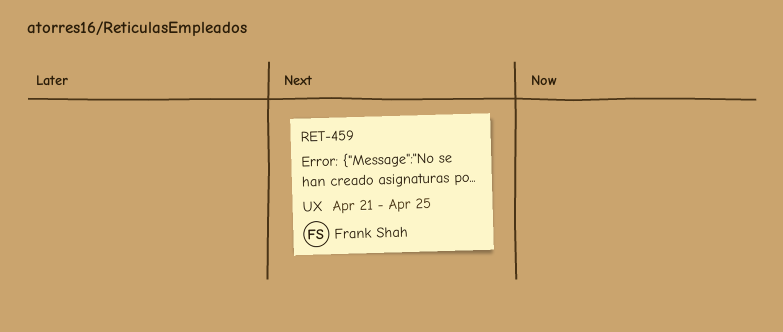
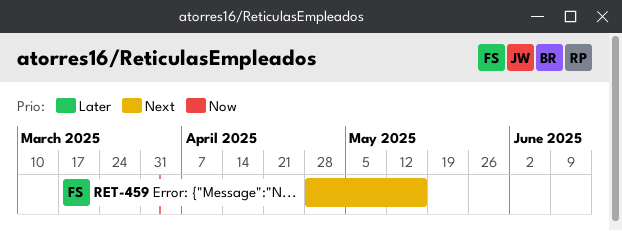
RET-459, start: Apr 21 -> Apr 28
RET-459, due: Apr 25 -> May 16

